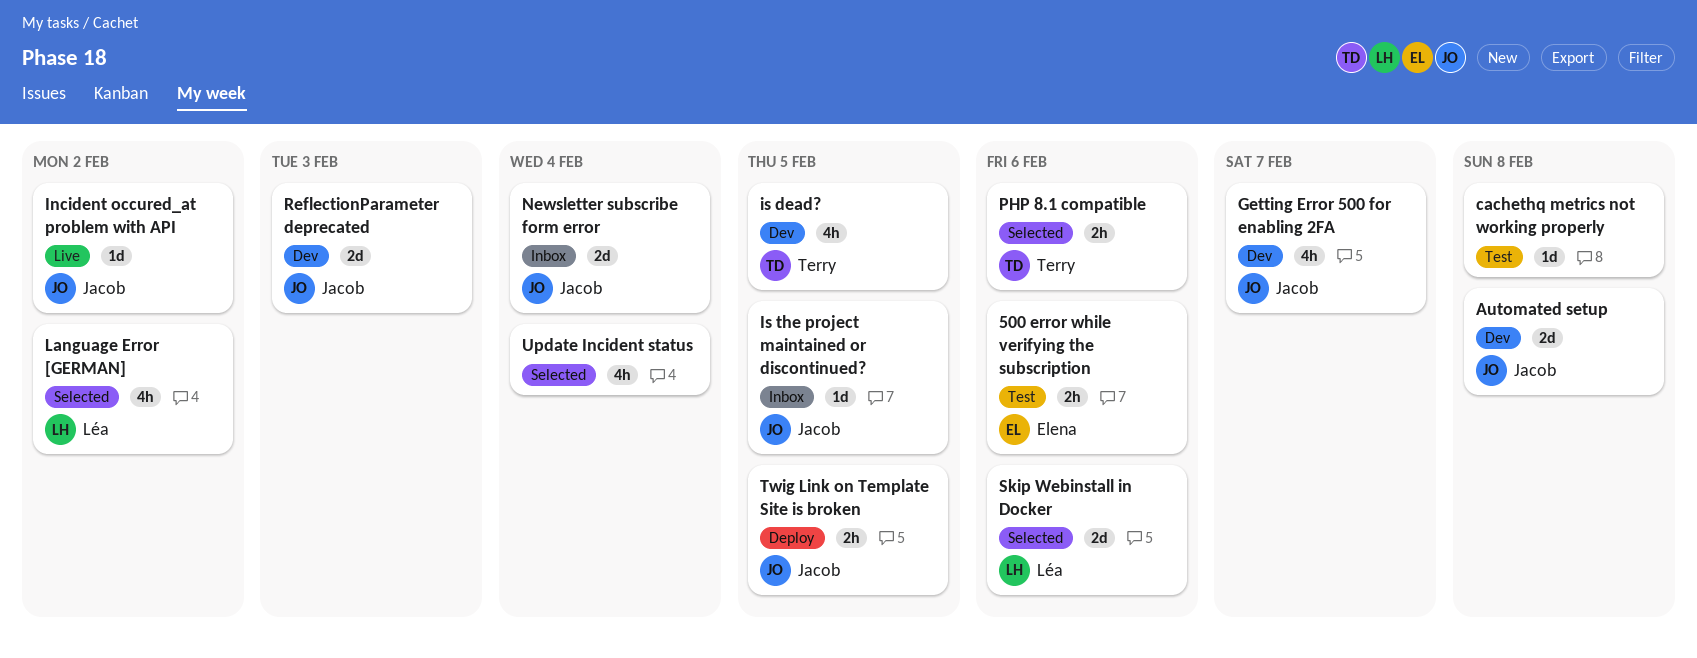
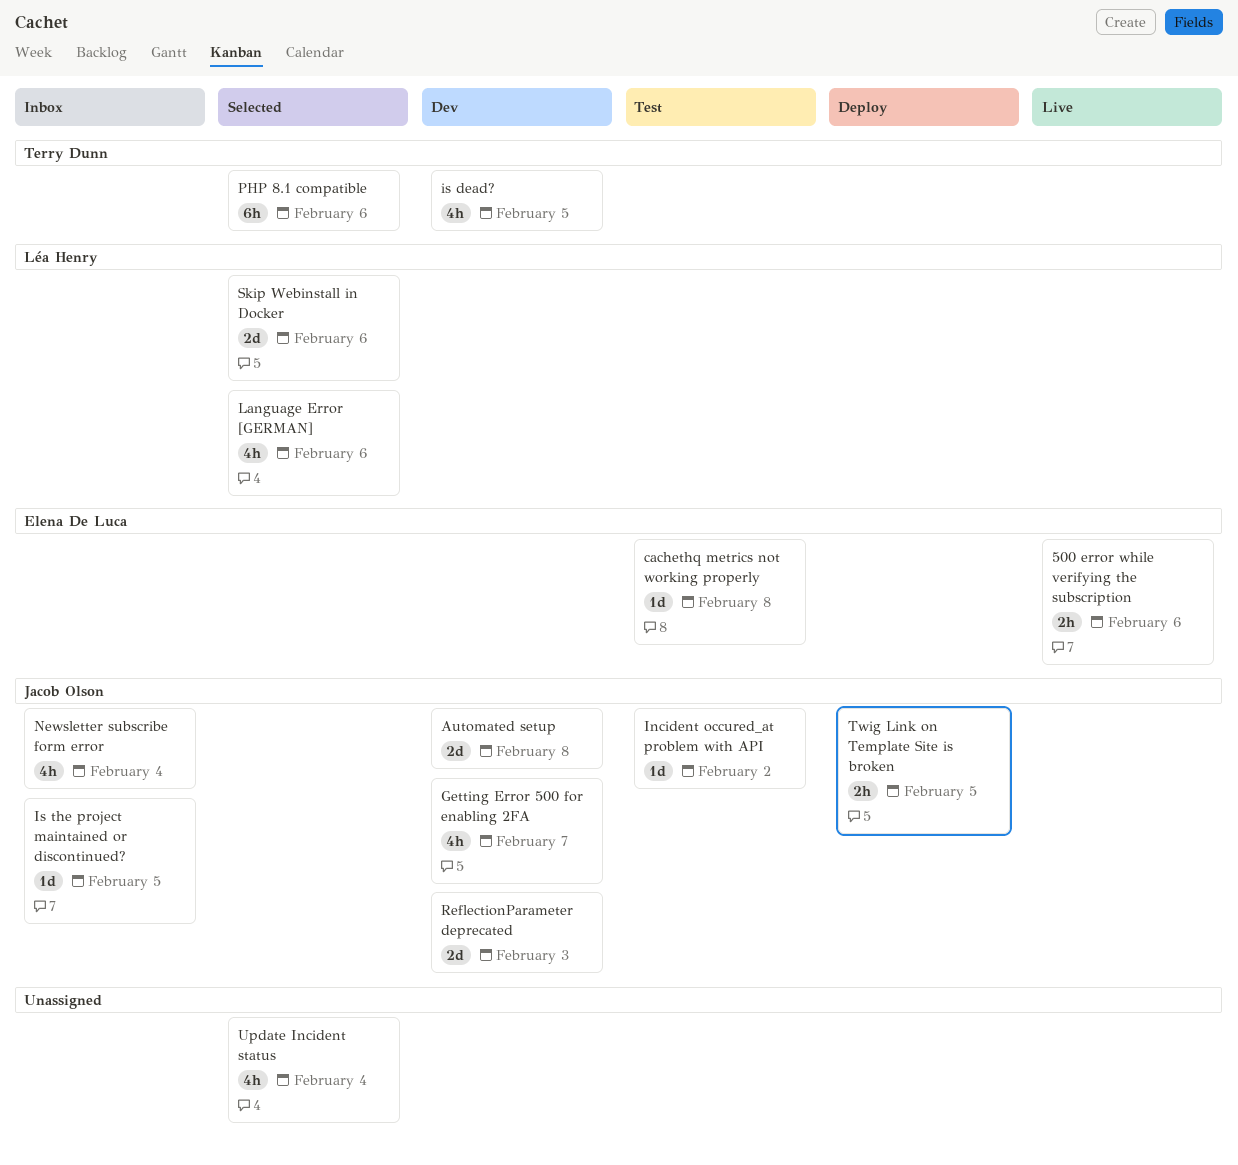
500 error while verifying the subscription, status: Test -> Live
cachethq metrics not working properly, owner: none -> Elena De Luca
Incident occured_at problem with API, status: Live -> Test
Language Error [GERMAN], day: Feb 2 -> Feb 6
Newsletter subscribe form error, estimate: 2d -> 4h
PHP 8.1 compatible, estimate: 2h -> 6h

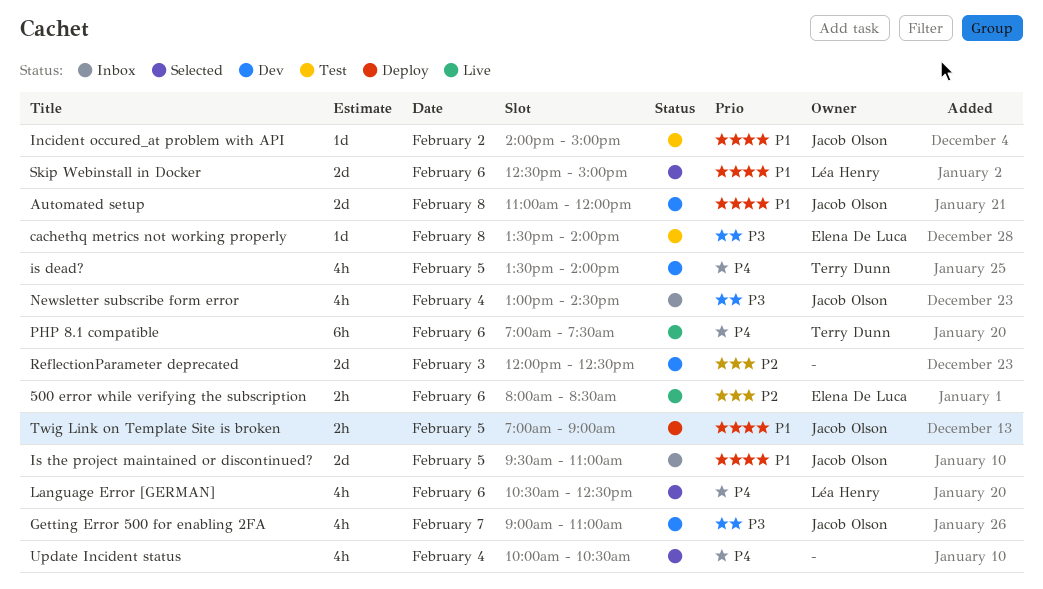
Is the project maintained or discontinued?, estimate: 1d -> 2d
PHP 8.1 compatible, status: Selected -> Live
ReflectionParameter deprecated, owner: Jacob Olson -> none

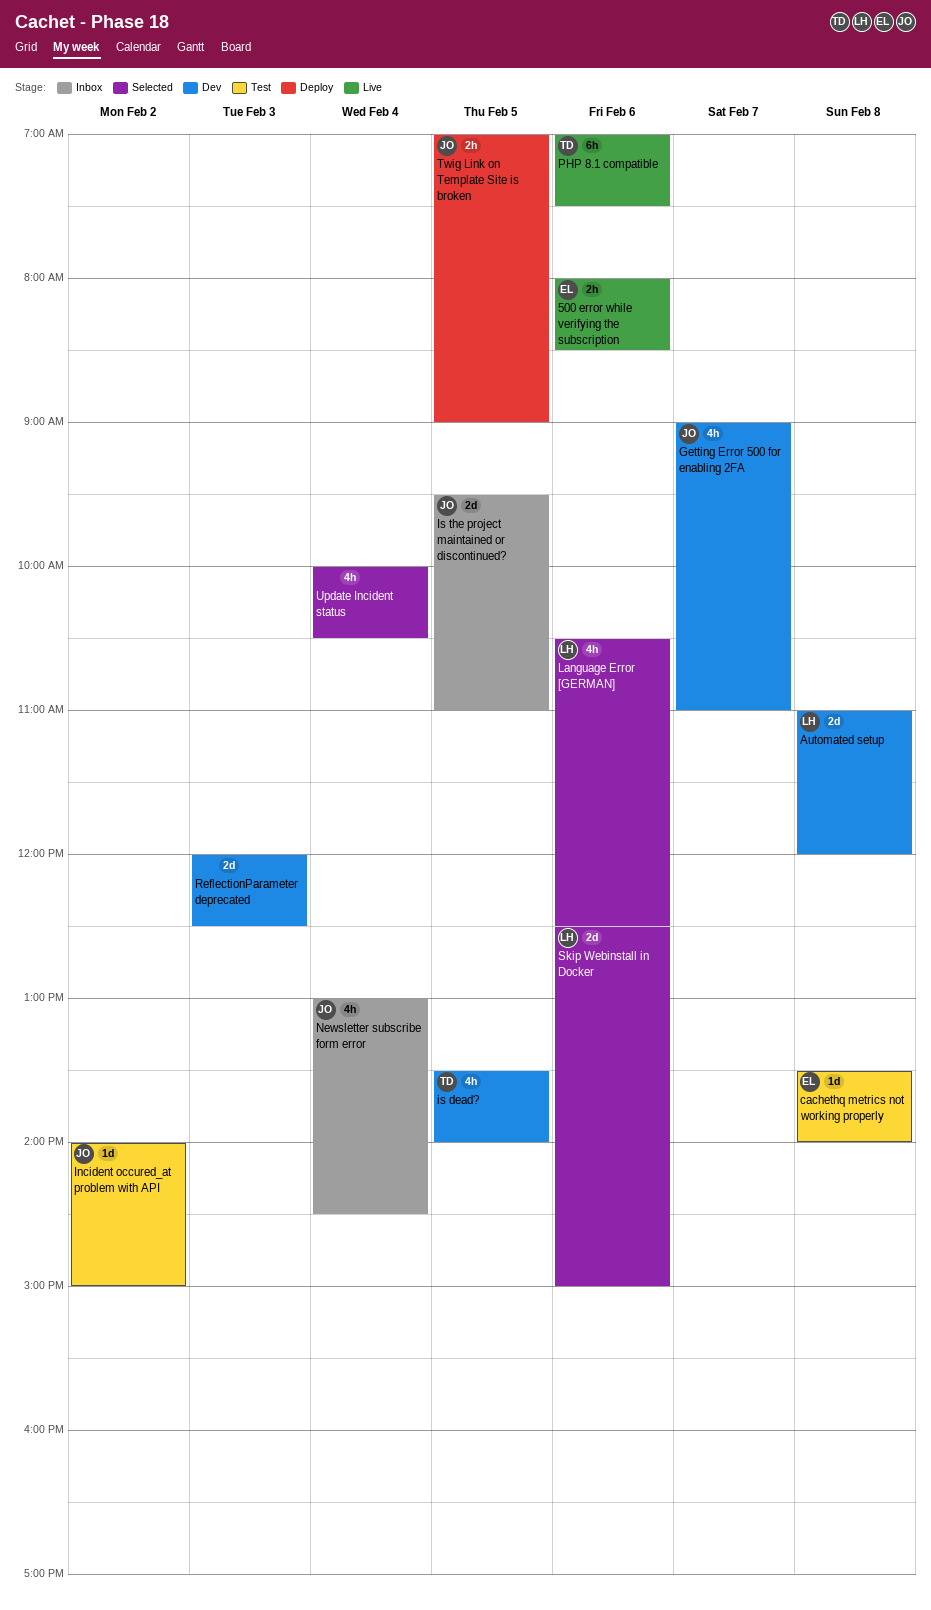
Automated setup, owner: Jacob Olson -> Léa Henry

